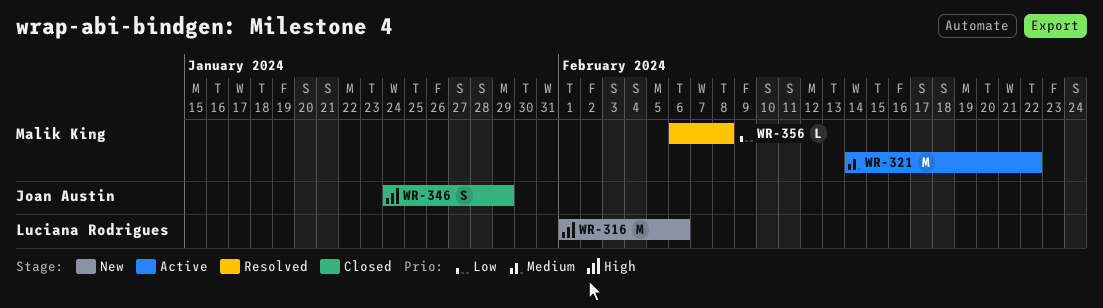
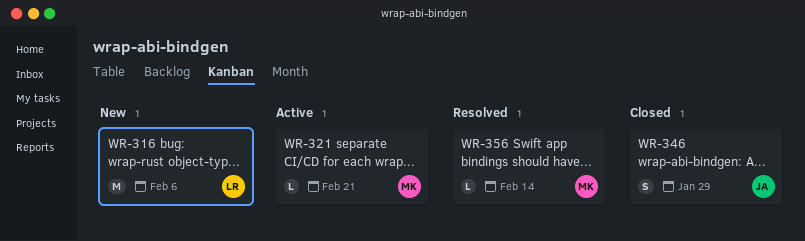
WR-321, estimate: M -> L
WR-321, due: Feb 22 -> Feb 21
WR-356, due: Feb 8 -> Feb 14

